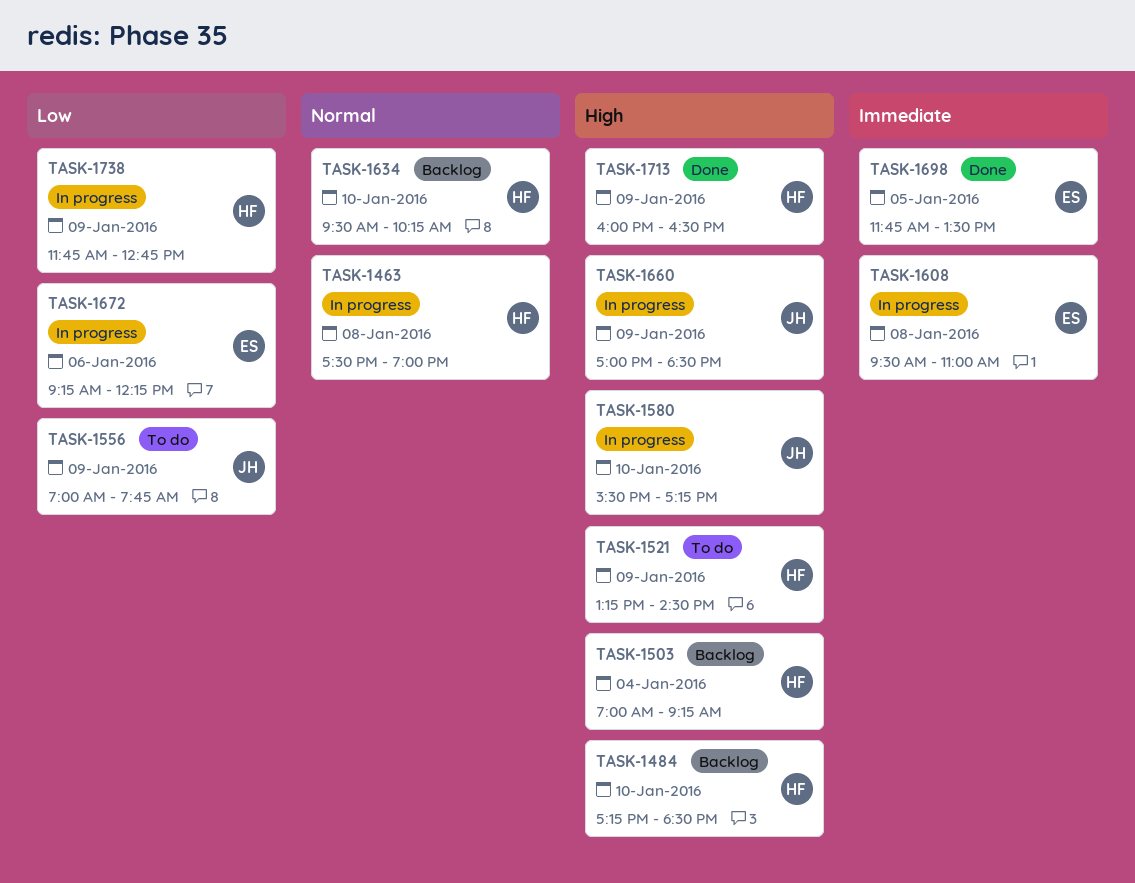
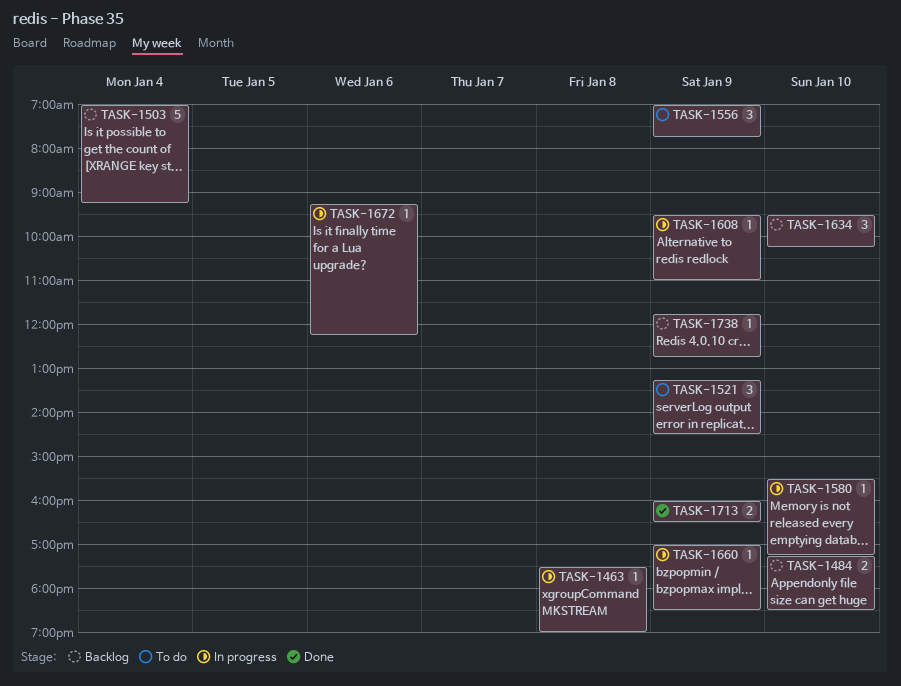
TASK-1608, day: Jan 8 -> Jan 9
TASK-1698: present -> none
TASK-1738, status: In progress -> Backlog

